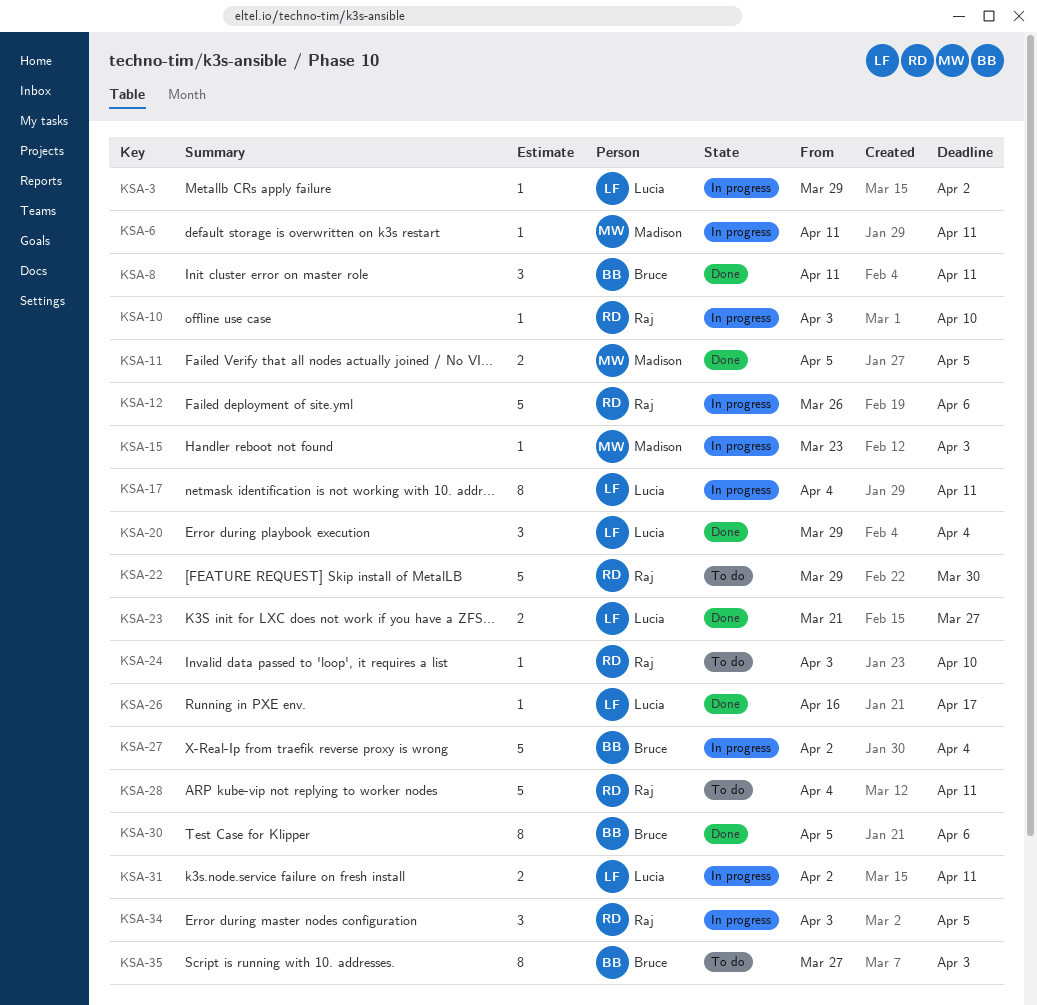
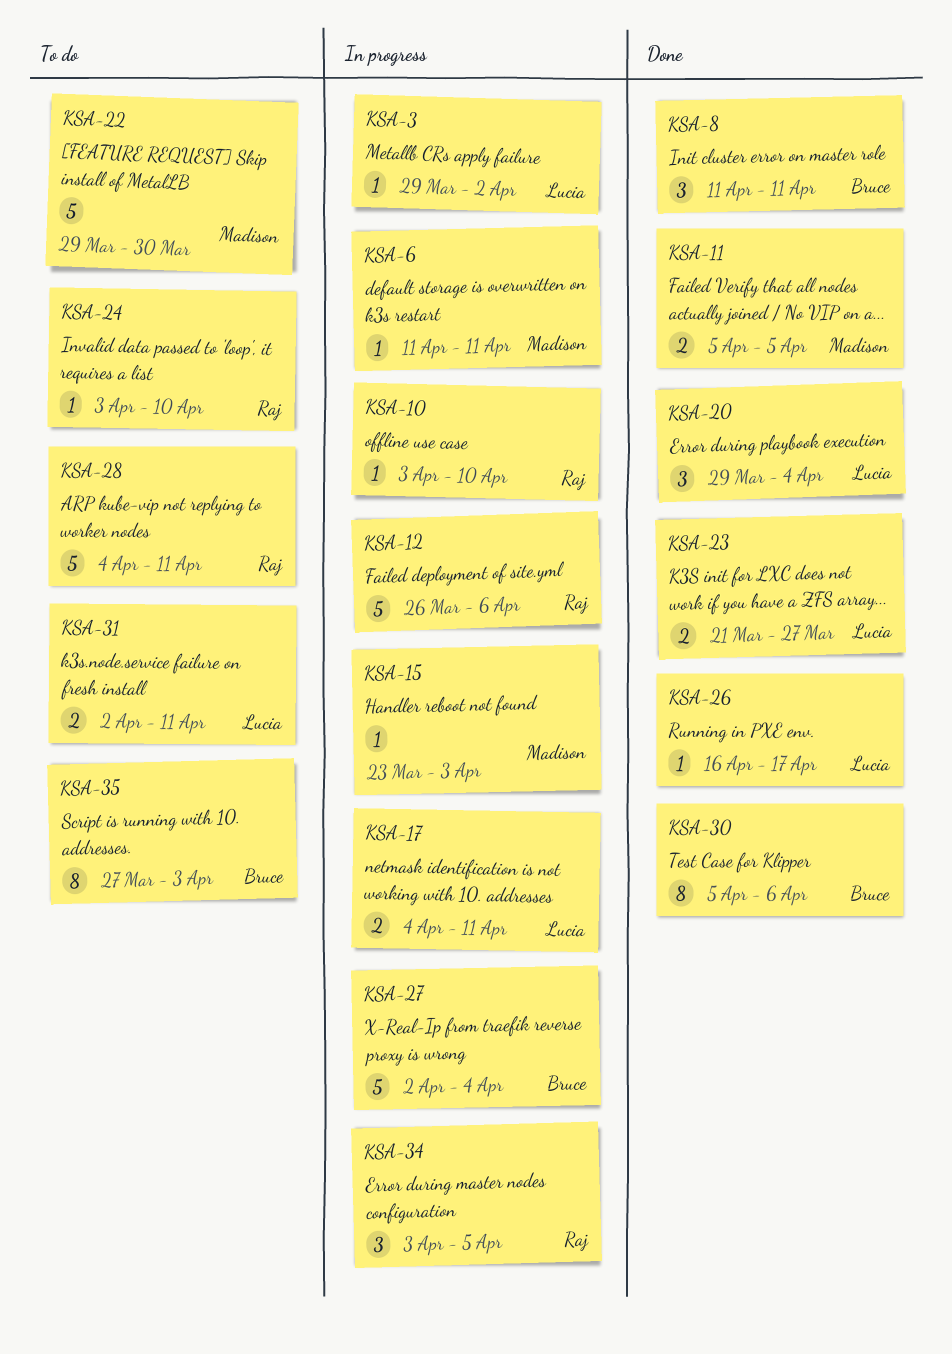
KSA-17, estimate: 8 -> 2
KSA-22, owner: Raj -> Madison
KSA-31, status: In progress -> To do

